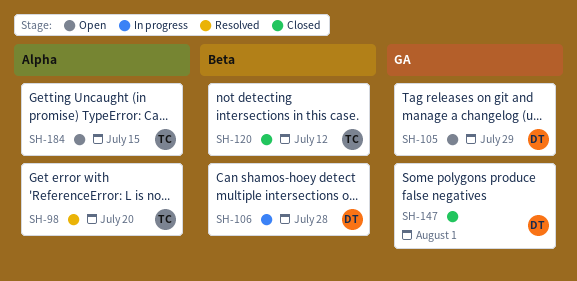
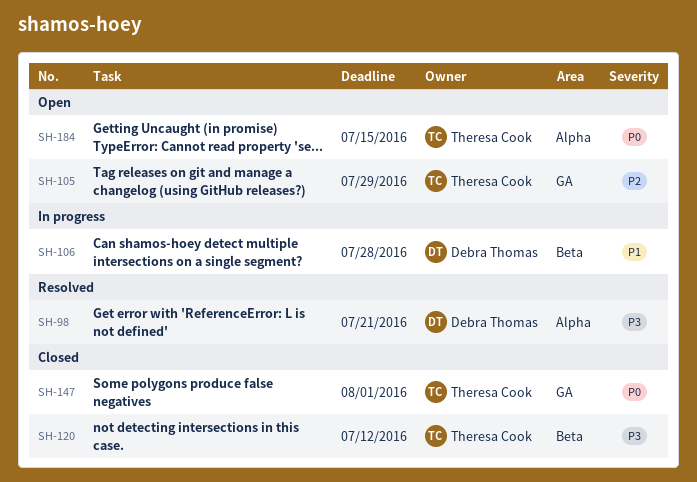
SH-98, owner: Theresa Cook -> Debra Thomas
SH-98, due: Jul 20 -> Jul 21
SH-105, owner: Debra Thomas -> Theresa Cook
SH-147, owner: Debra Thomas -> Theresa Cook

